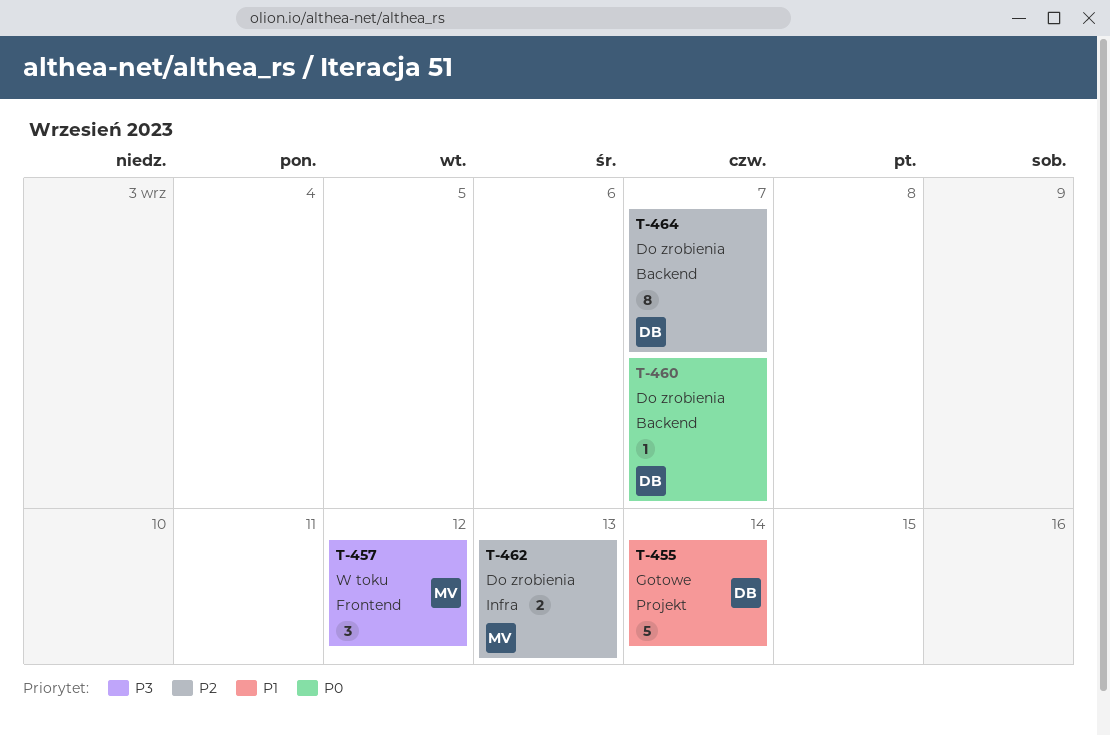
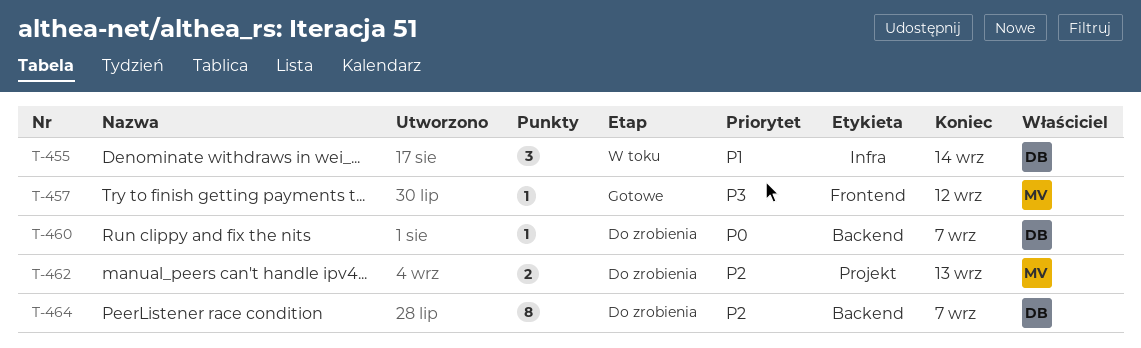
T-455, status: Gotowe -> W toku
T-455, label: Projekt -> Infra
T-455, estimate: 5 -> 3
T-457, status: W toku -> Gotowe
T-457, estimate: 3 -> 1
T-462, label: Infra -> Projekt

